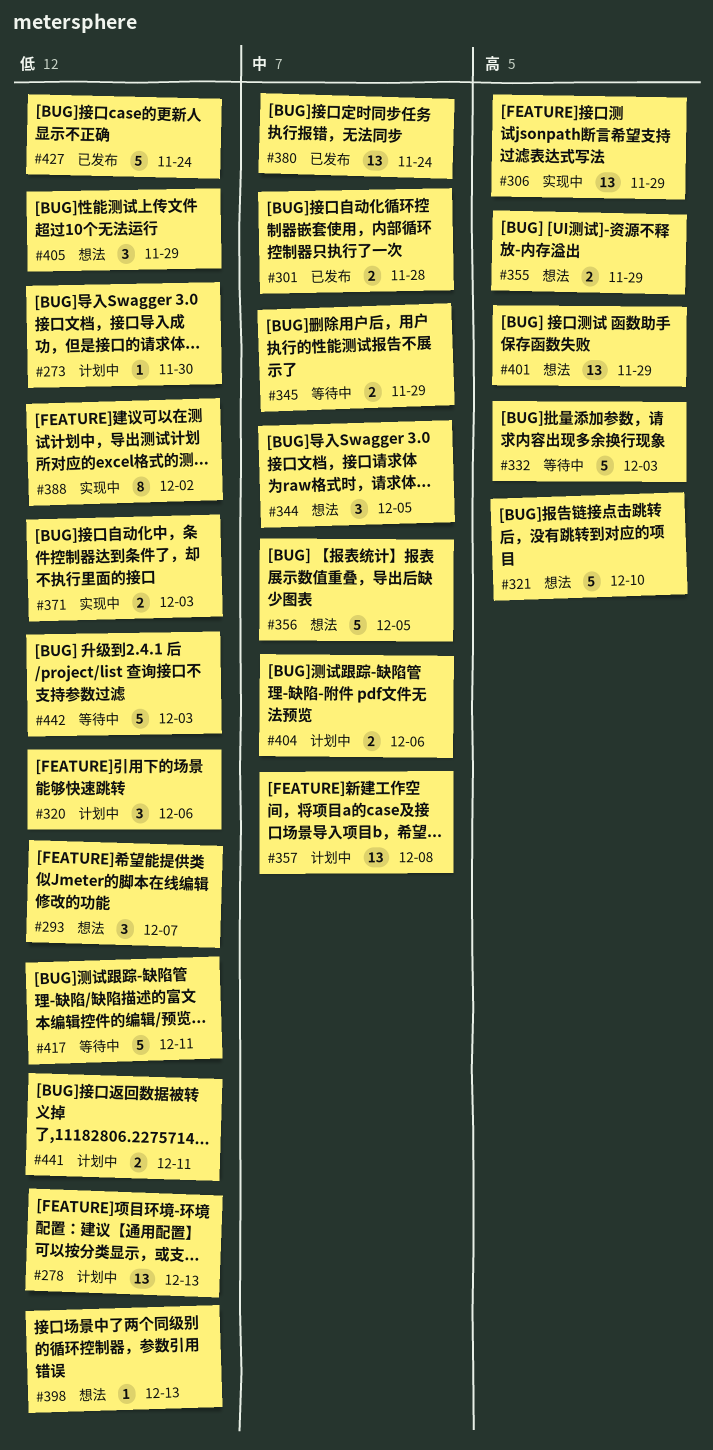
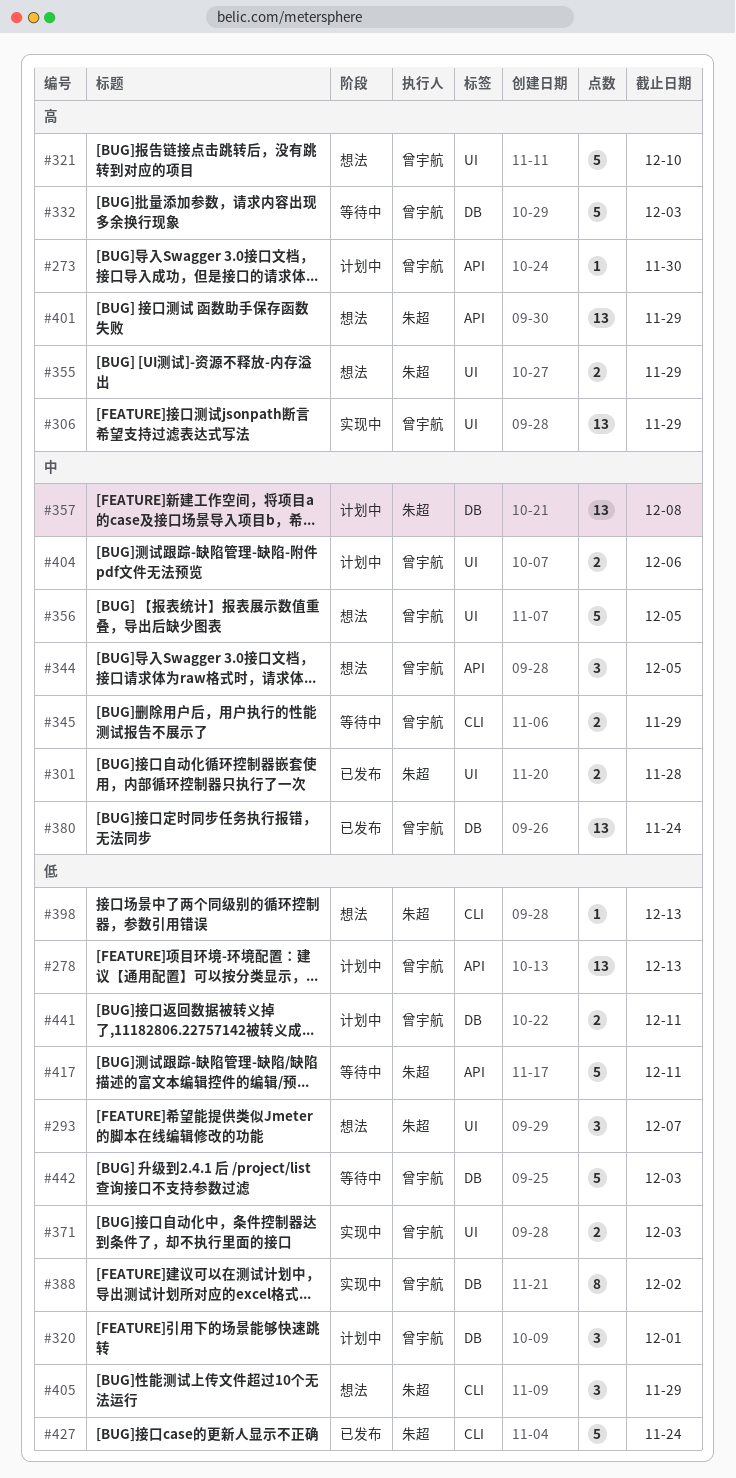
#273, priority: 低 -> 高
#320, due: Dec 6 -> Dec 1

